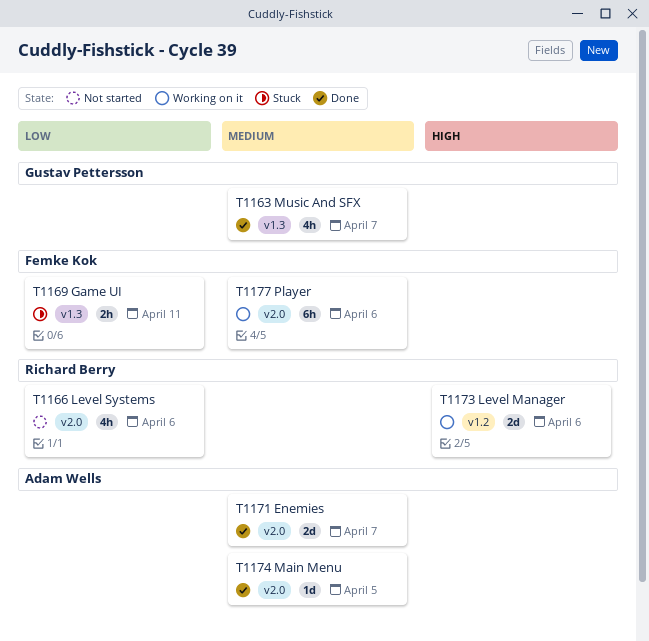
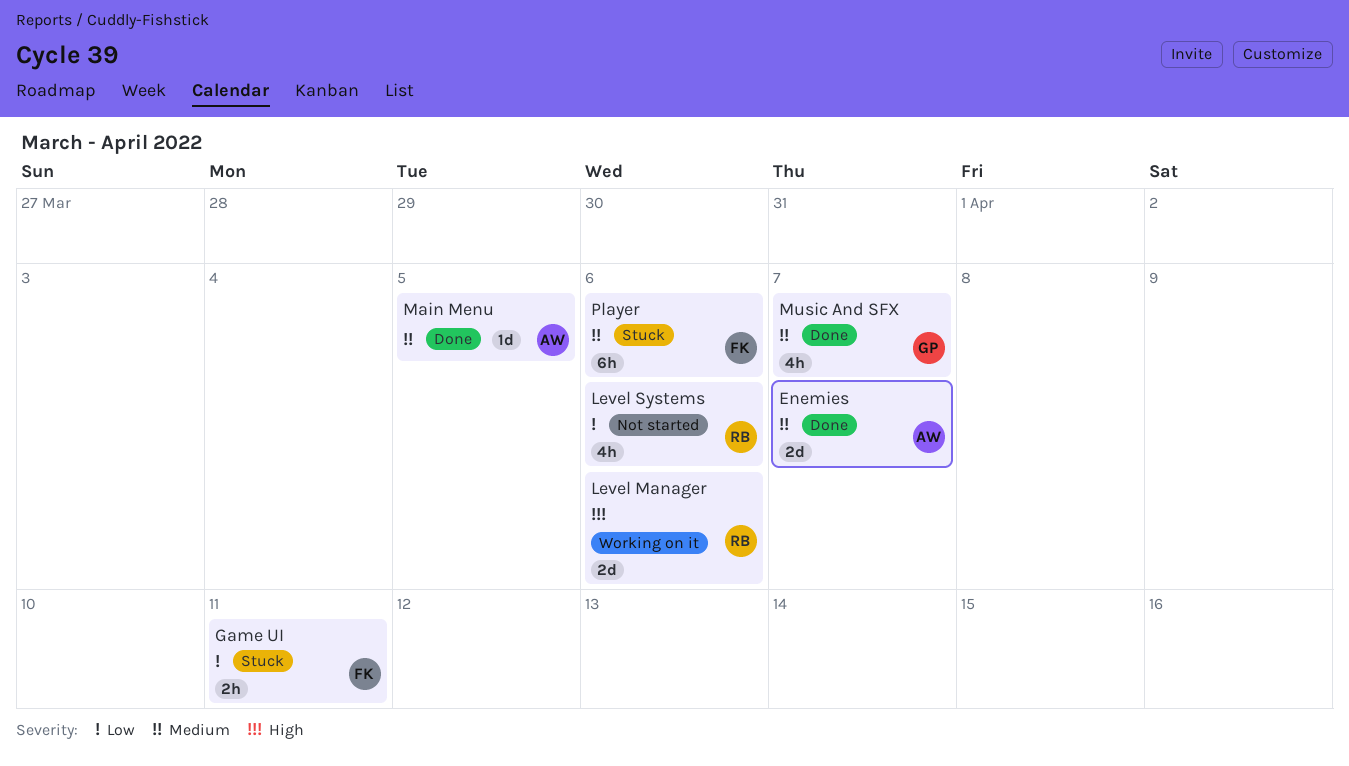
Player, status: Working on it -> Stuck

